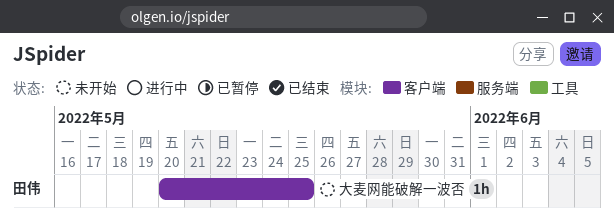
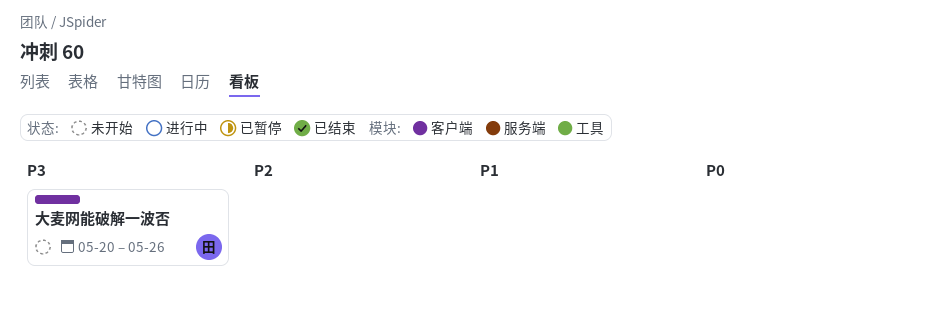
大麦网能破解一波否, due: May 25 -> May 26

